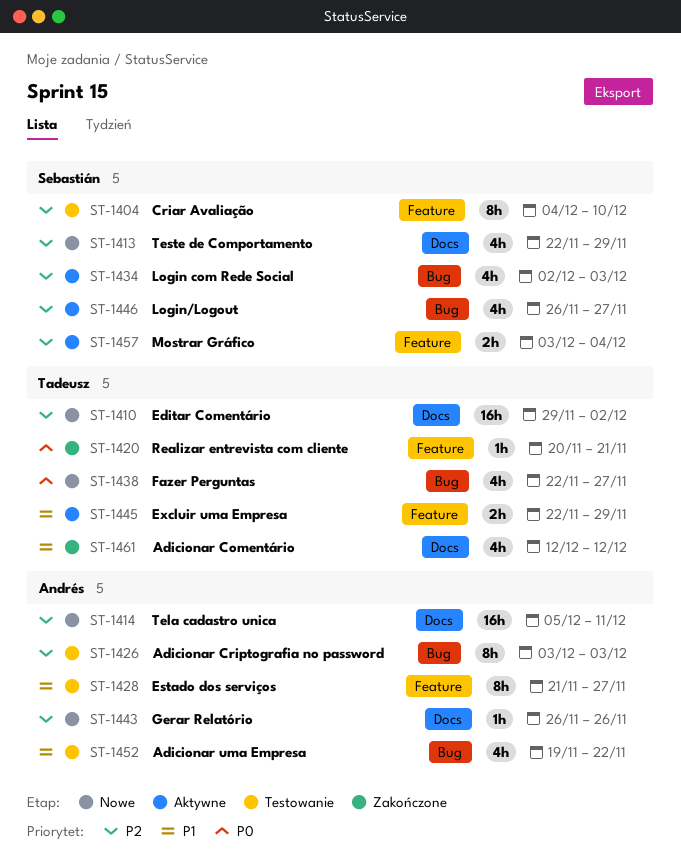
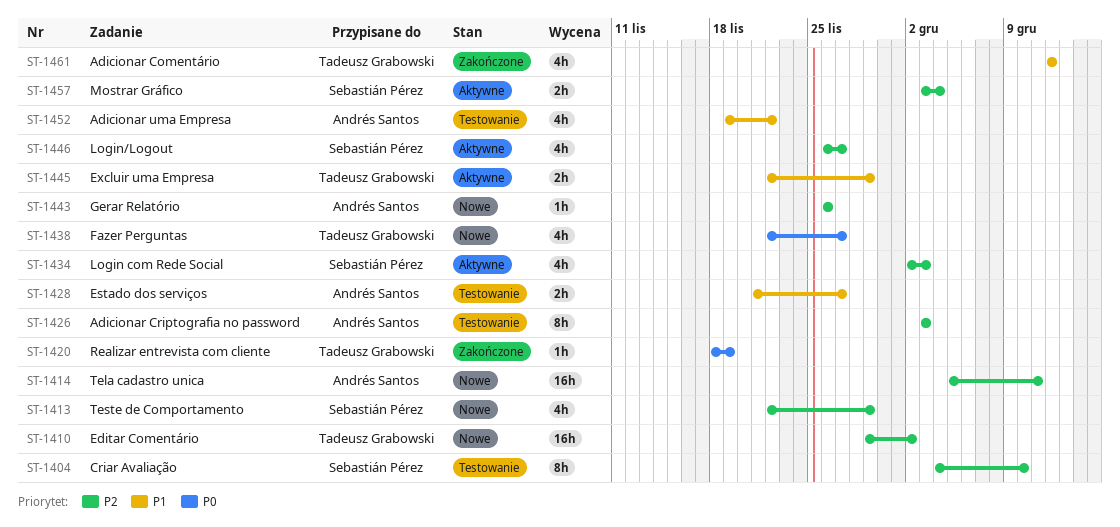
ST-1420, start: Nov 20 -> Nov 18
ST-1420, due: Nov 21 -> Nov 19
ST-1428, estimate: 8h -> 2h

